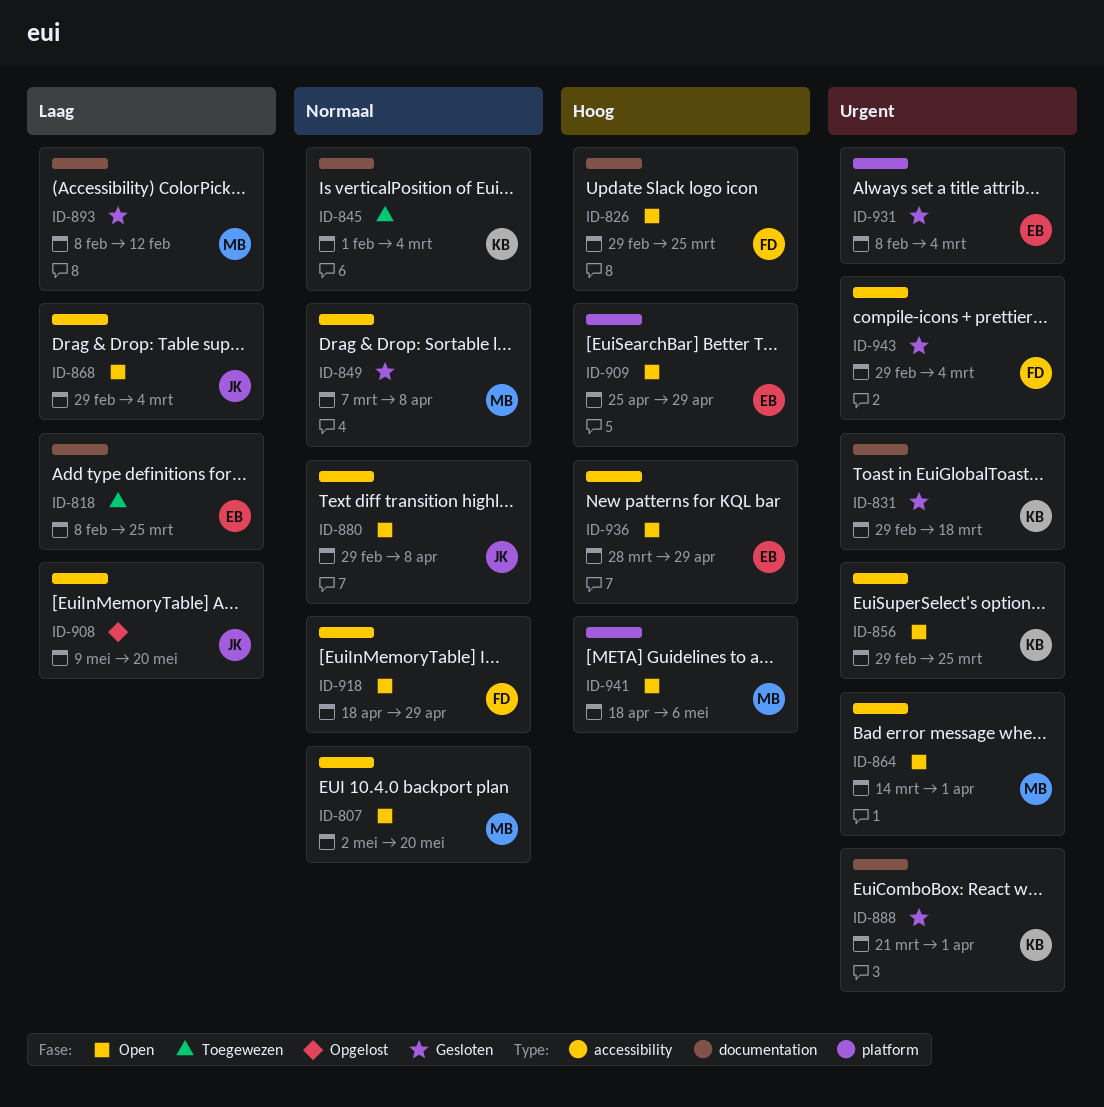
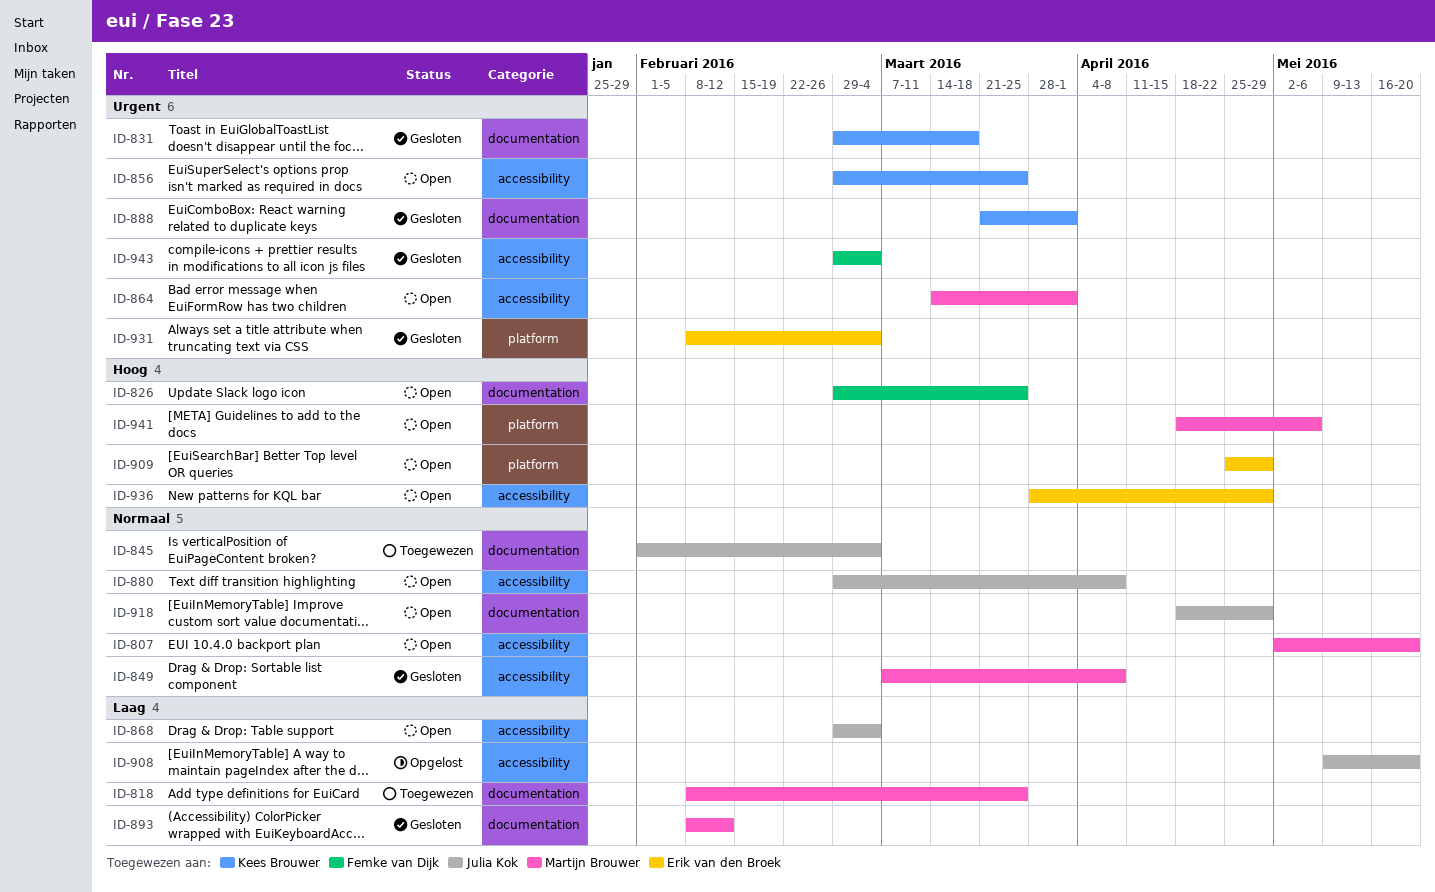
ID-818, owner: Erik van den Broek -> Martijn Brouwer
ID-845, owner: Kees Brouwer -> Julia Kok
ID-918, owner: Femke van Dijk -> Julia Kok
ID-918, label: accessibility -> documentation

